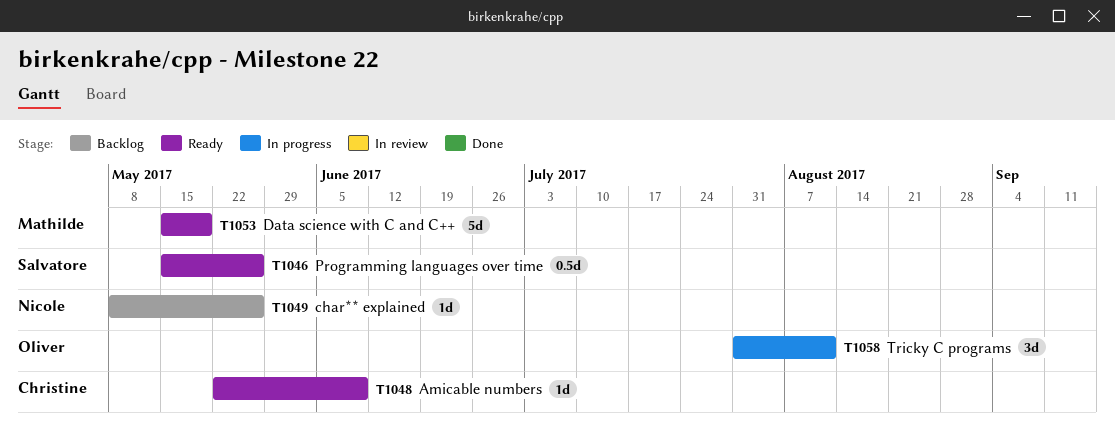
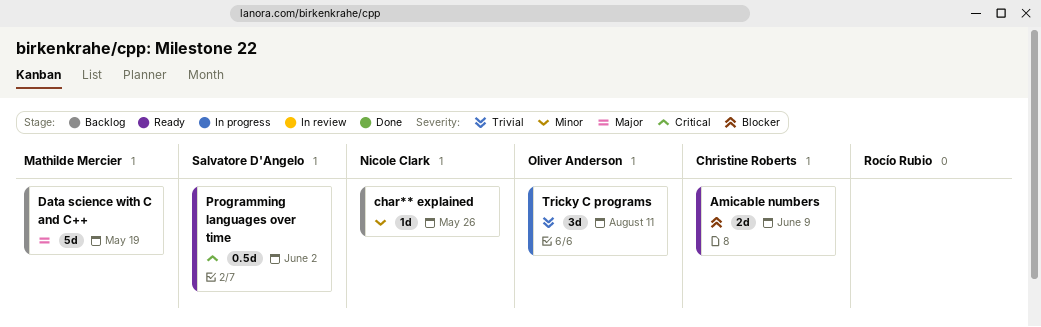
Amicable numbers, estimate: 1d -> 2d
Data science with C and C++, status: Ready -> Backlog
Programming languages over time, due: May 26 -> Jun 2

